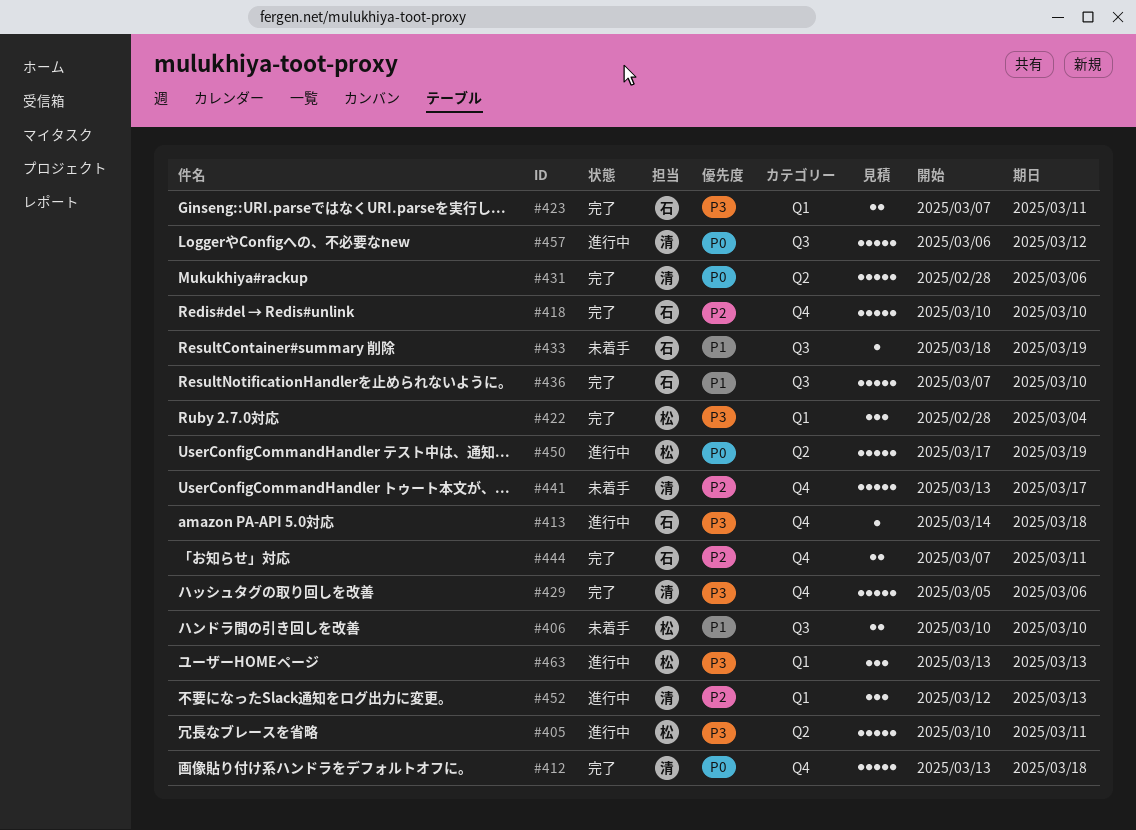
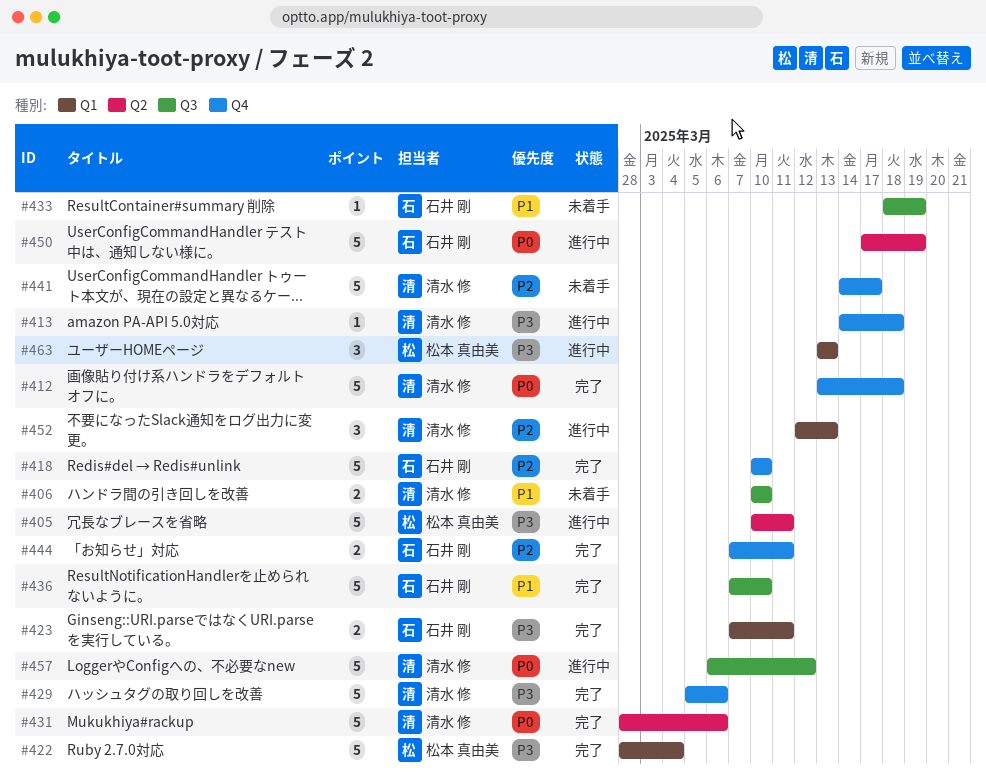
#406, owner: 松本 真由美 -> 清水 修
#413, owner: 石井 剛 -> 清水 修
#422, estimate: 3 -> 5
#441, start: Mar 13 -> Mar 14
#450, owner: 松本 真由美 -> 石井 剛

